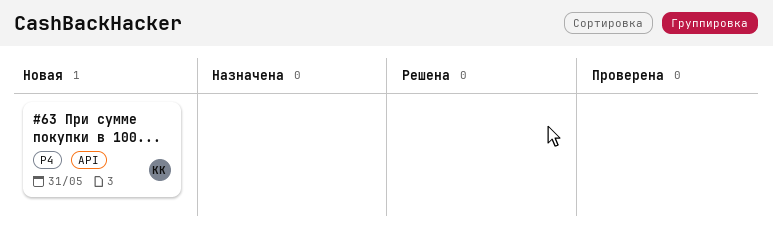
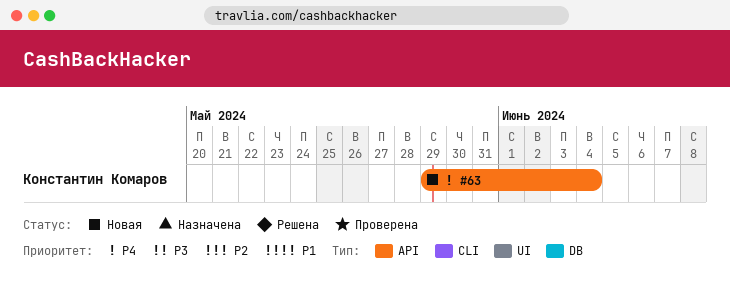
#63, due: May 31 -> Jun 4

